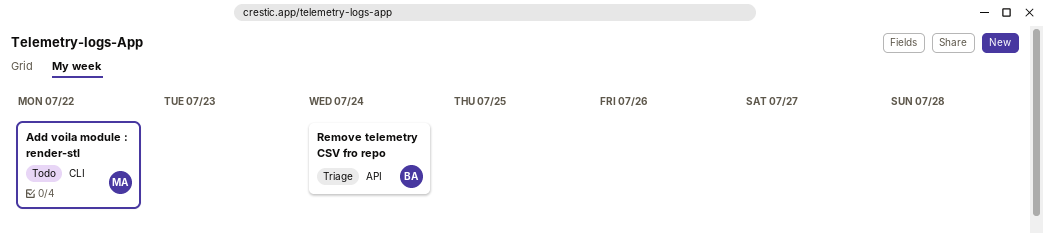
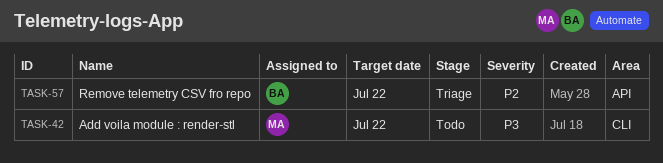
Remove telemetry CSV fro repo, due: Jul 24 -> Jul 22

